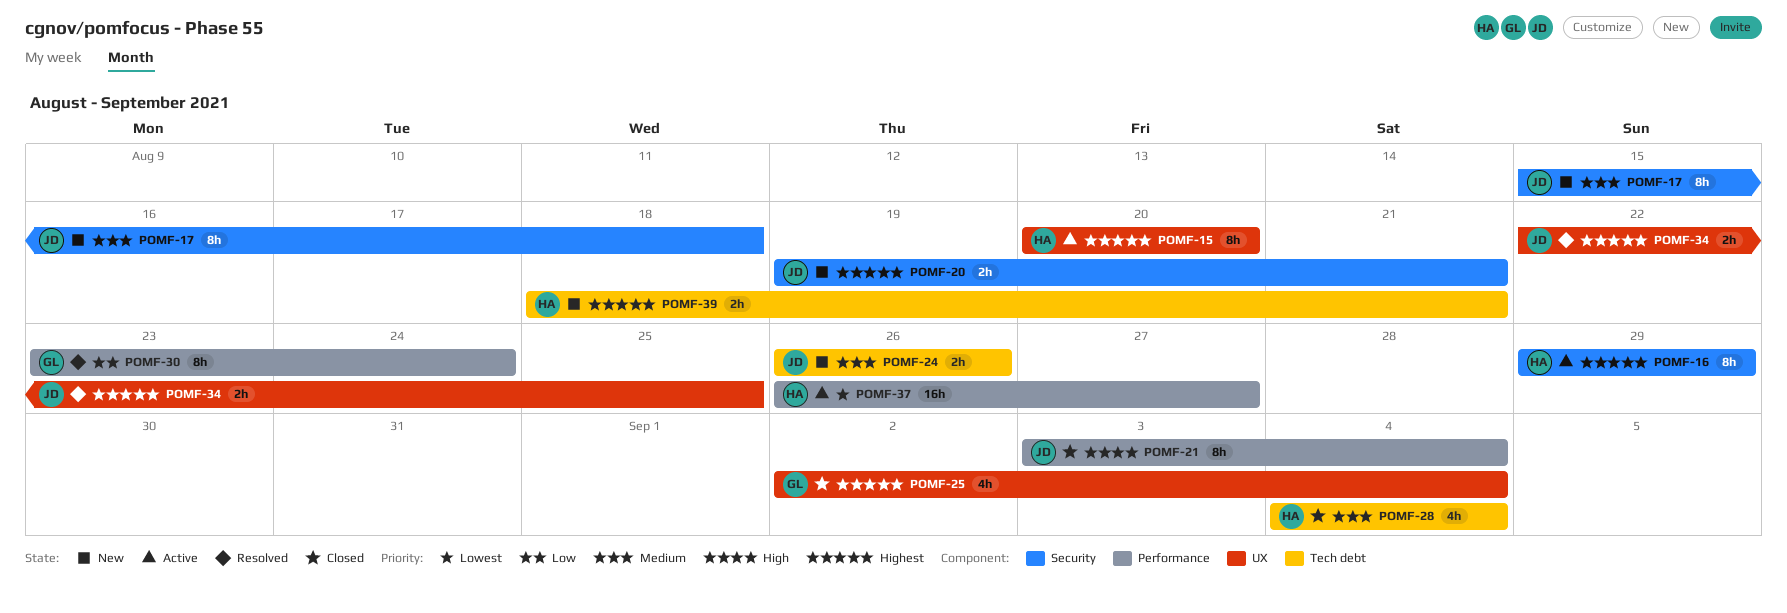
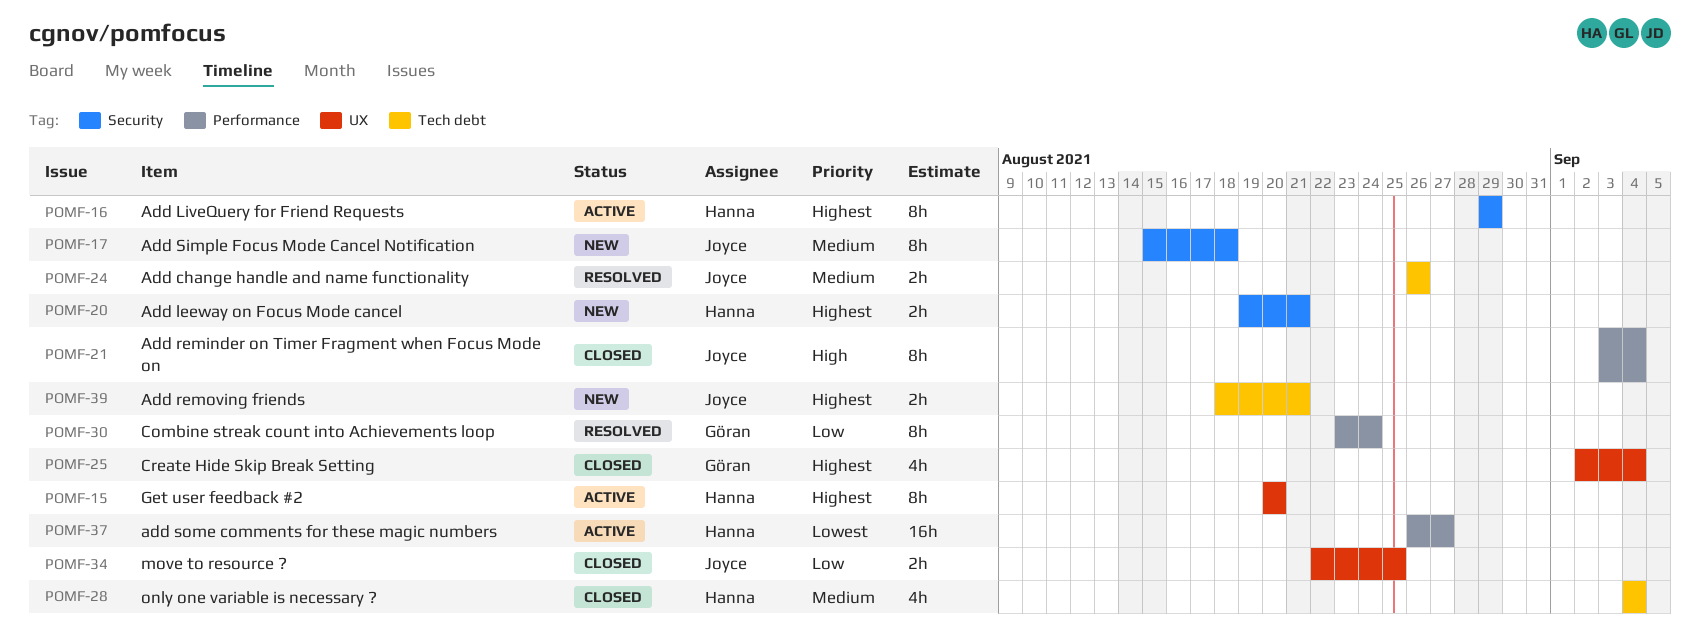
POMF-20, owner: Joyce -> Hanna
POMF-24, status: New -> Resolved
POMF-34, status: Resolved -> Closed
POMF-34, priority: Highest -> Low
POMF-39, owner: Hanna -> Joyce

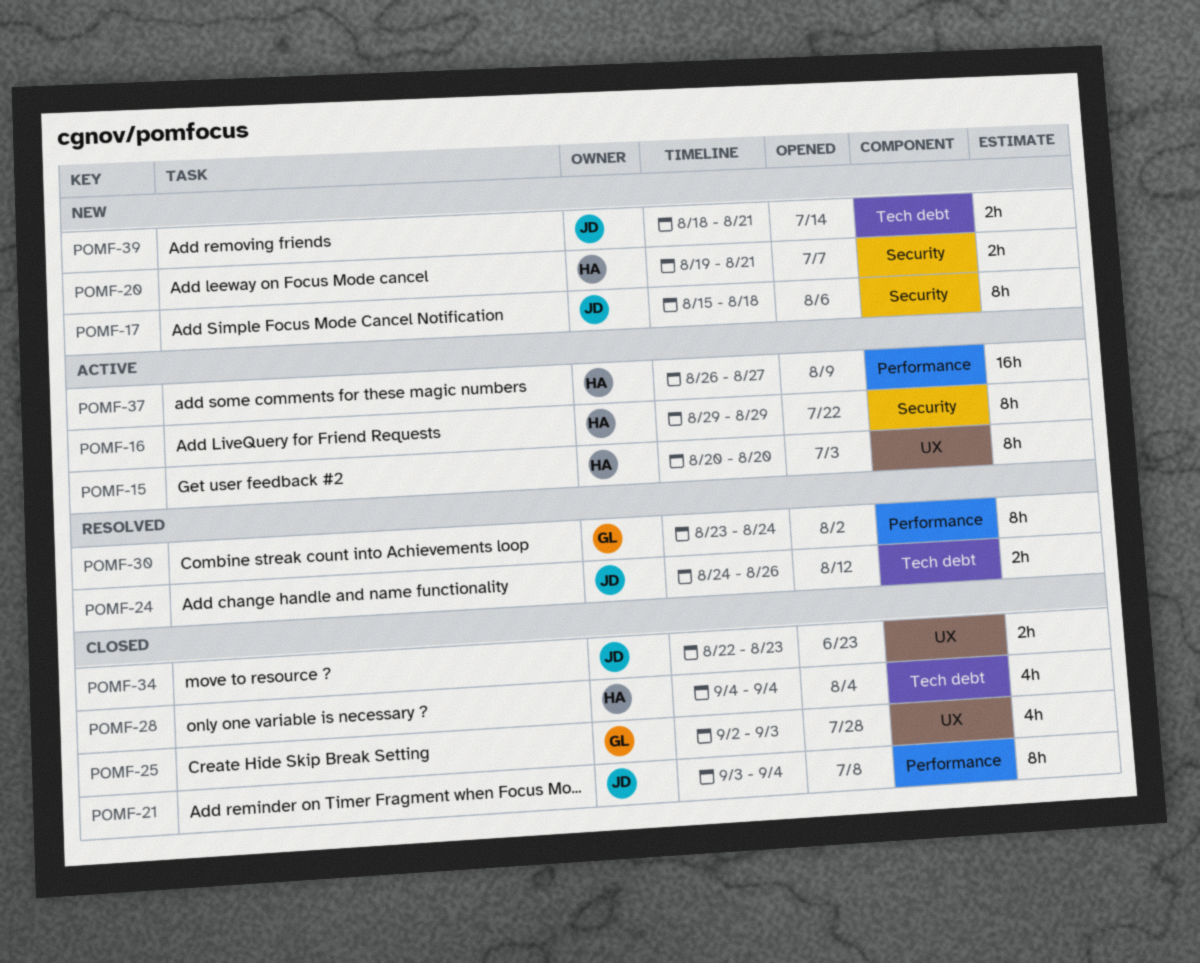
POMF-24, start: Aug 26 -> Aug 24
POMF-25, due: Sep 4 -> Sep 3
POMF-34, due: Aug 25 -> Aug 23

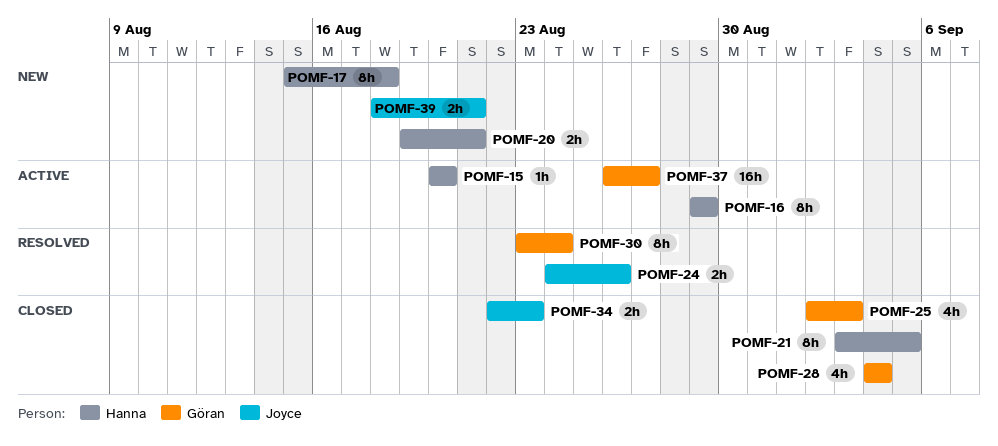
POMF-15, estimate: 8h -> 1h
POMF-17, owner: Joyce -> Hanna
POMF-21, owner: Joyce -> Hanna
POMF-21, due: Sep 4 -> Sep 5
POMF-28, owner: Hanna -> Göran
POMF-37, owner: Hanna -> Göran

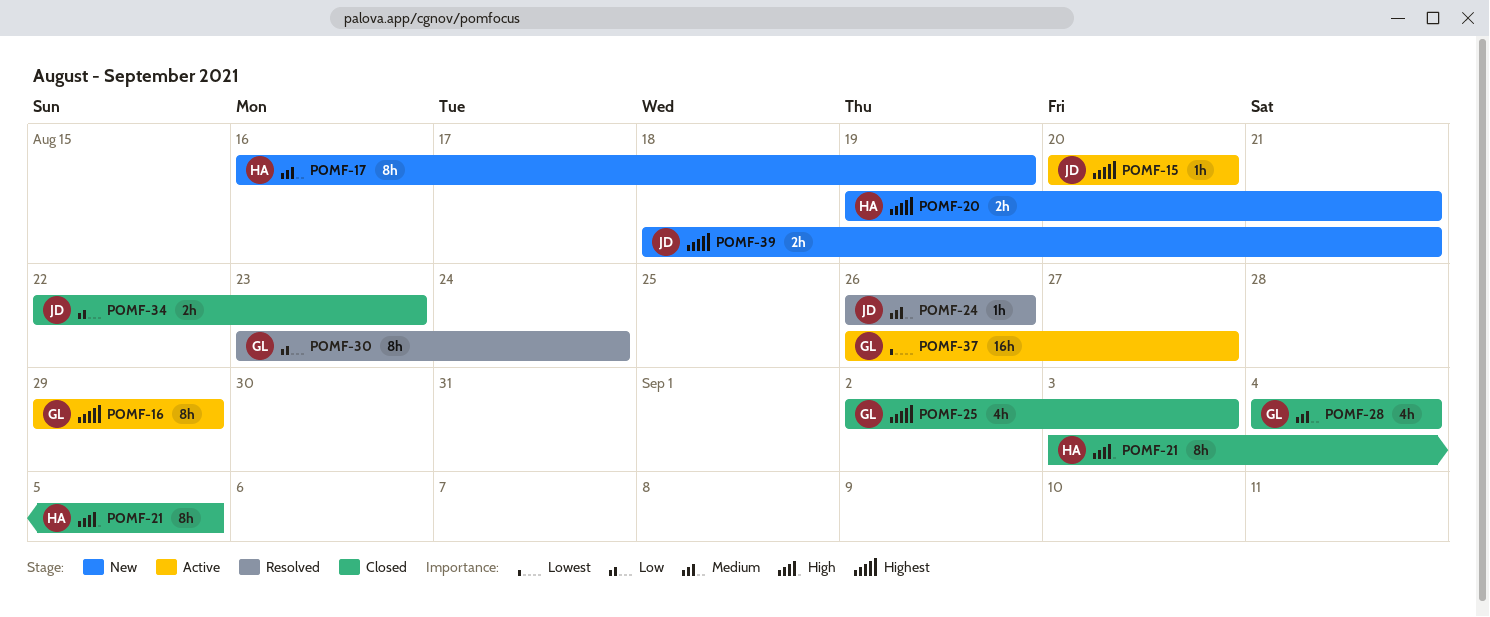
POMF-15, owner: Hanna -> Joyce
POMF-16, owner: Hanna -> Göran
POMF-17, start: Aug 15 -> Aug 16
POMF-17, due: Aug 18 -> Aug 19
POMF-24, estimate: 2h -> 1h
POMF-24, start: Aug 24 -> Aug 26

